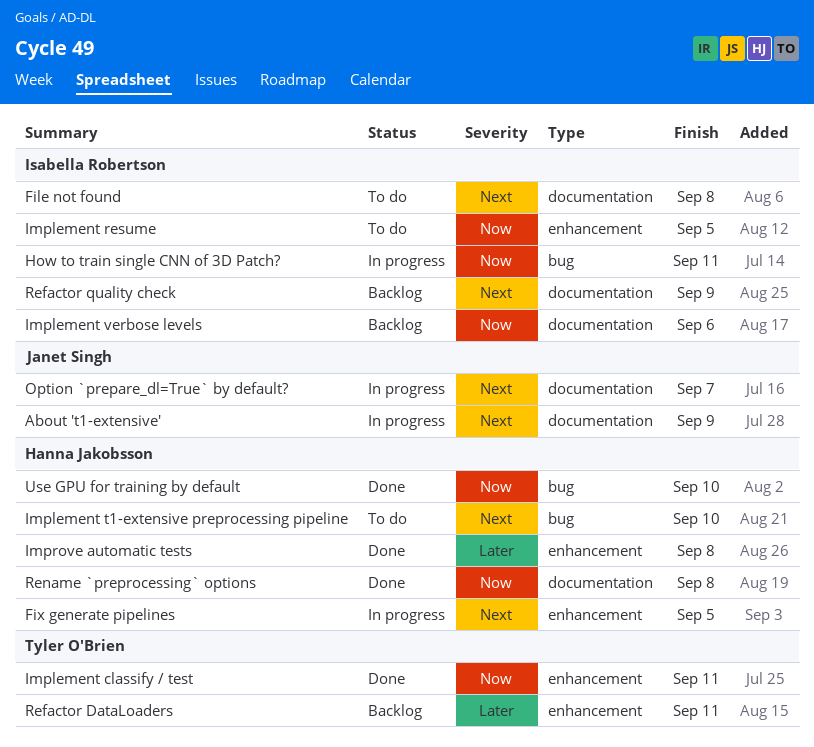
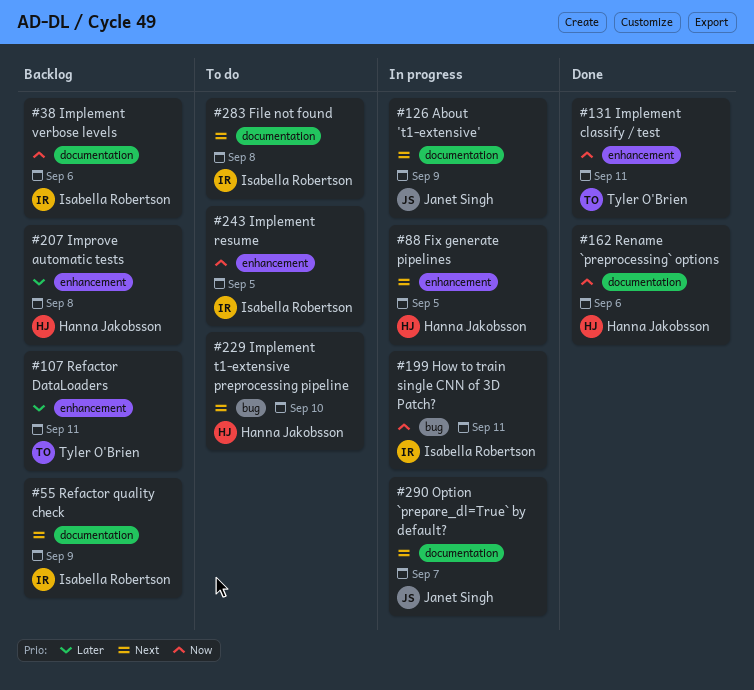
Improve automatic tests, status: Done -> Backlog
Rename `preprocessing` options, due: Sep 8 -> Sep 6
Use GPU for training by default: present -> none

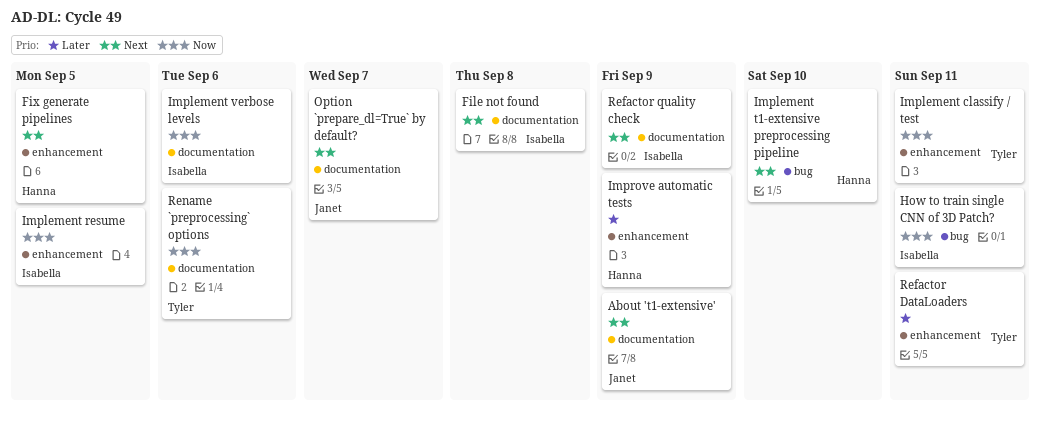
Improve automatic tests, due: Sep 8 -> Sep 9
Rename `preprocessing` options, owner: Hanna Jakobsson -> Tyler O'Brien

